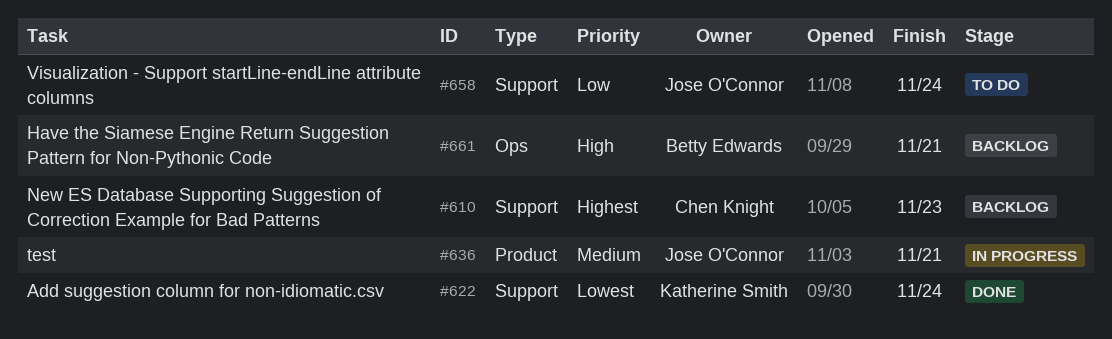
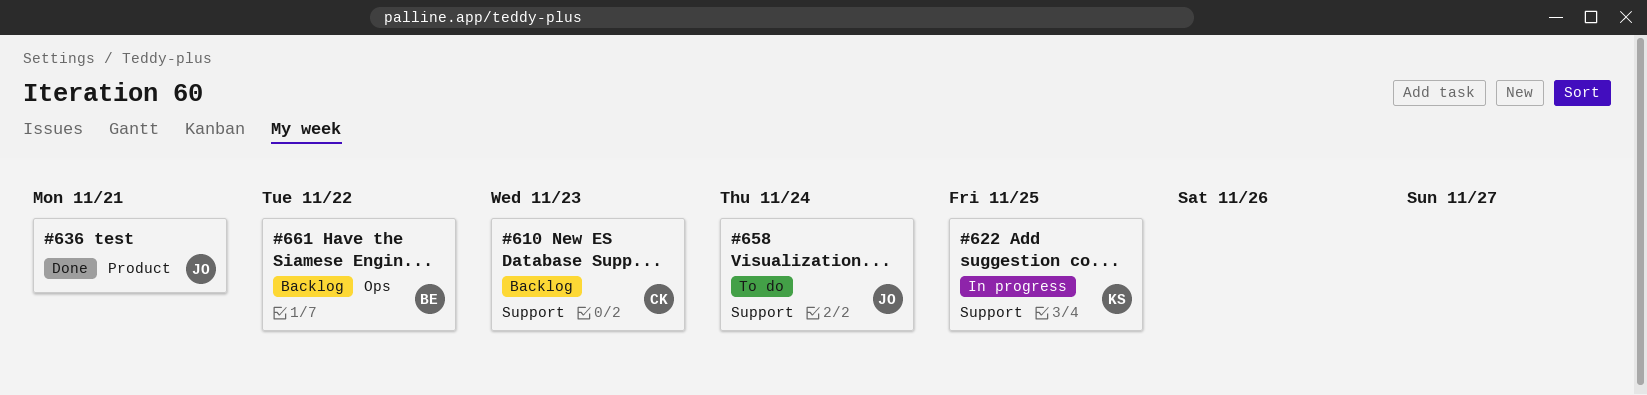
#622, status: Done -> In progress
#622, due: Nov 24 -> Nov 25
#636, status: In progress -> Done
#661, due: Nov 21 -> Nov 22

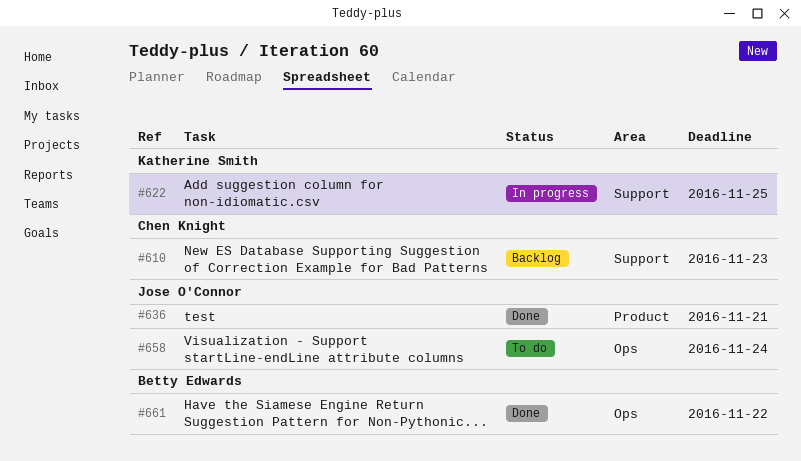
#658, label: Support -> Ops
#661, status: Backlog -> Done

